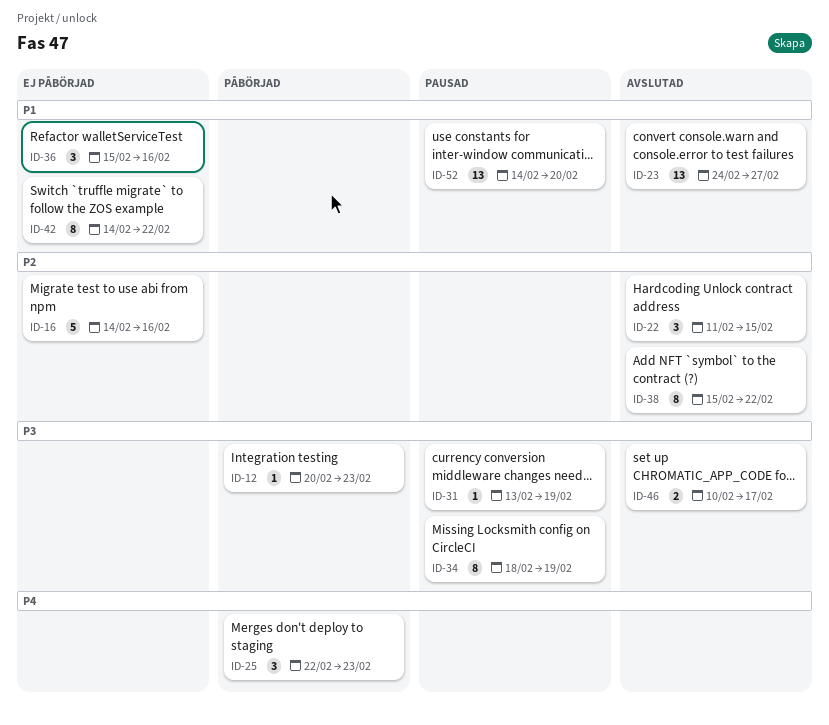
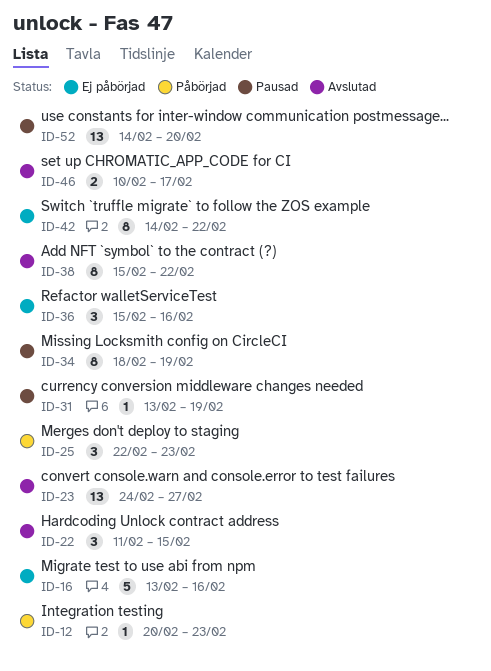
ID-16, start: Feb 14 -> Feb 13

